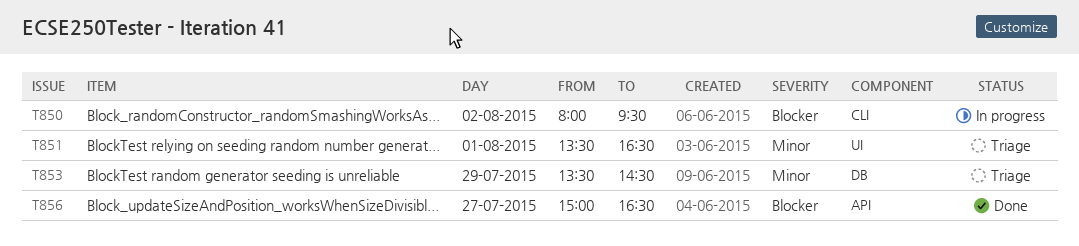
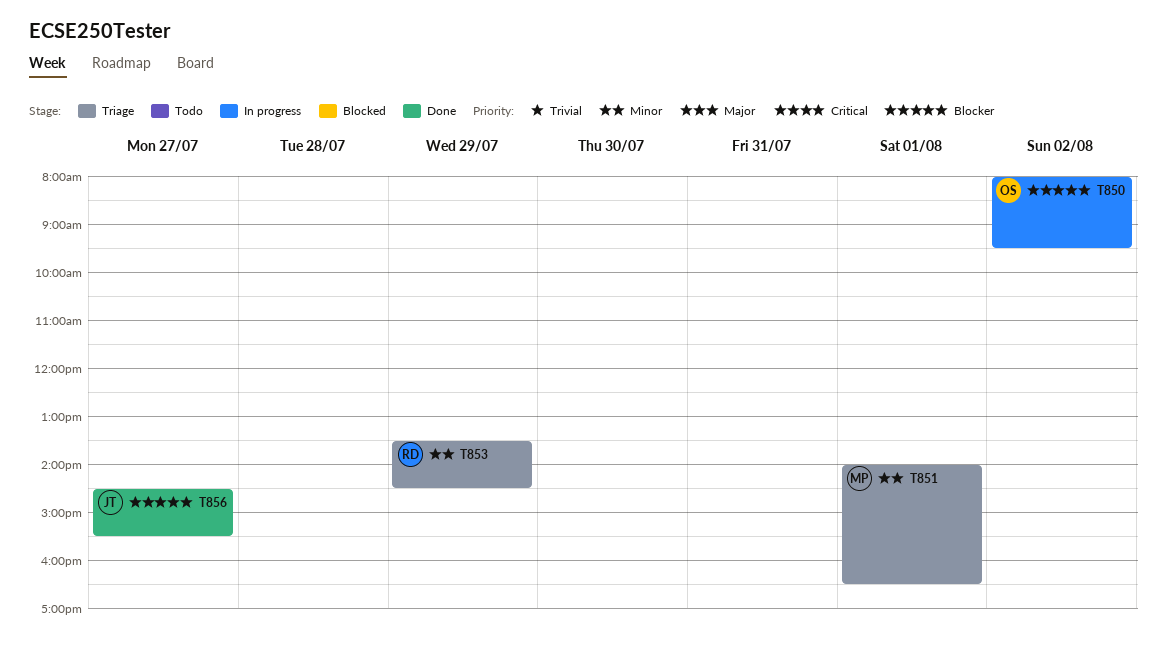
T851, begins: 13:30 -> 14:00
T856, begins: 15:00 -> 14:30
T856, ends: 16:30 -> 15:30

